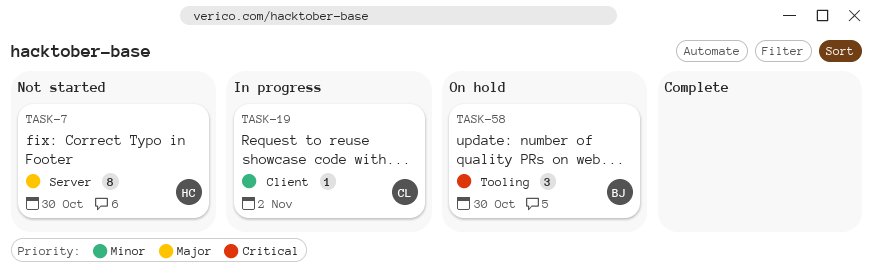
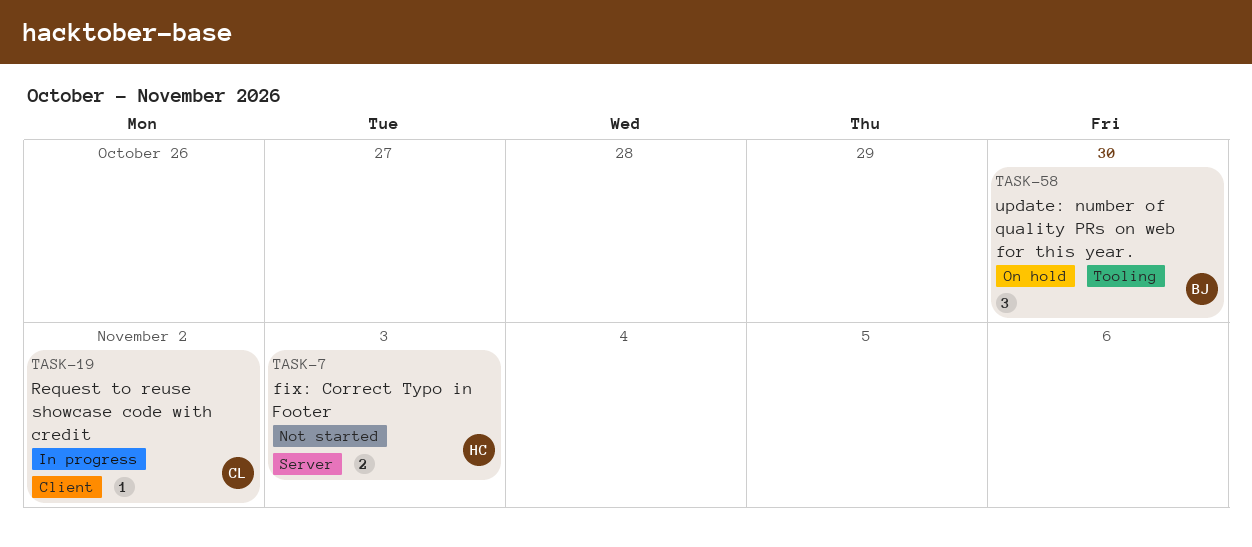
TASK-7, estimate: 8 -> 2
TASK-7, due: Oct 30 -> Nov 3

